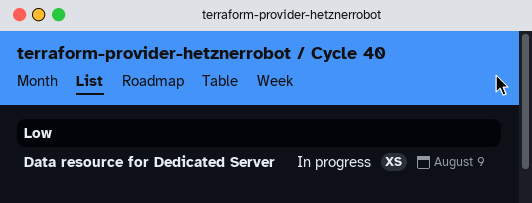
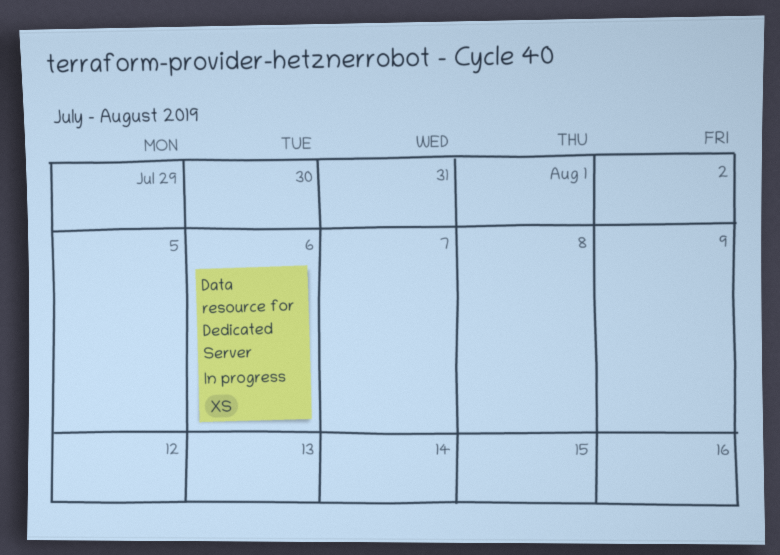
Data resource for Dedicated Server, due: Aug 9 -> Aug 6

